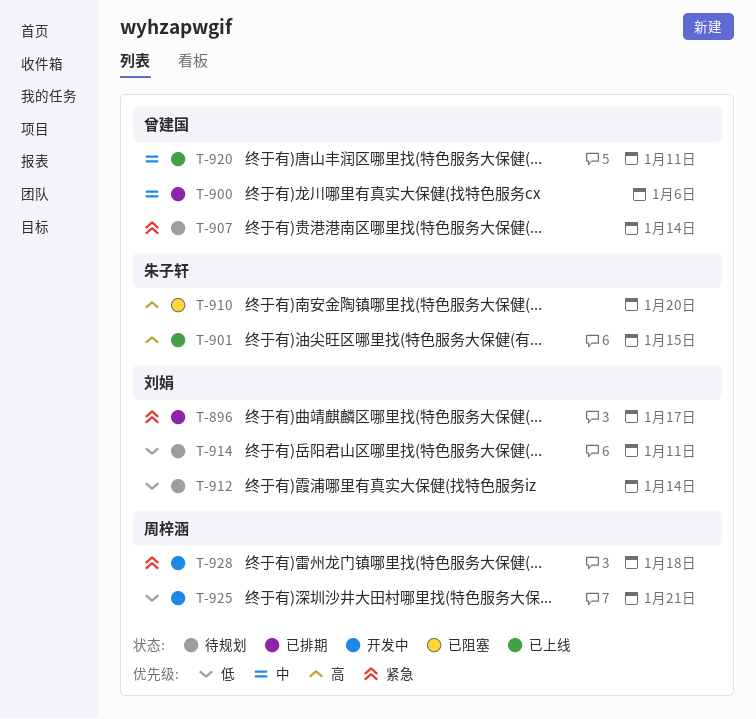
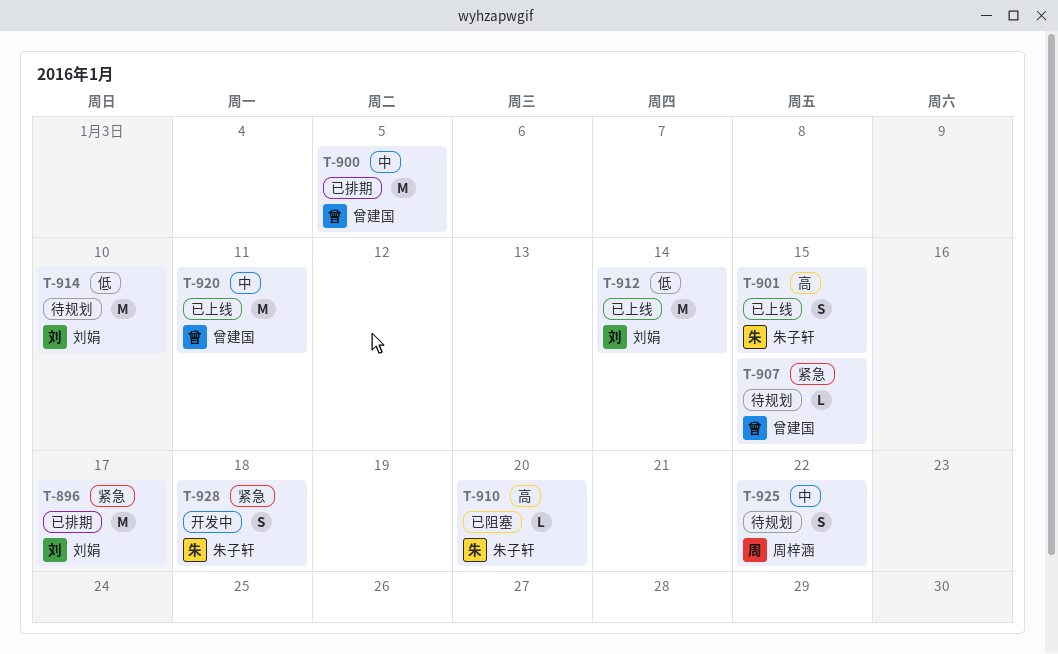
T-900, due: Jan 6 -> Jan 5
T-907, due: Jan 14 -> Jan 15
T-912, status: 待规划 -> 已上线
T-914, due: Jan 11 -> Jan 10
T-925, status: 开发中 -> 待规划
T-925, priority: 低 -> 中
T-925, due: Jan 21 -> Jan 22
T-928, owner: 周梓涵 -> 朱子轩

